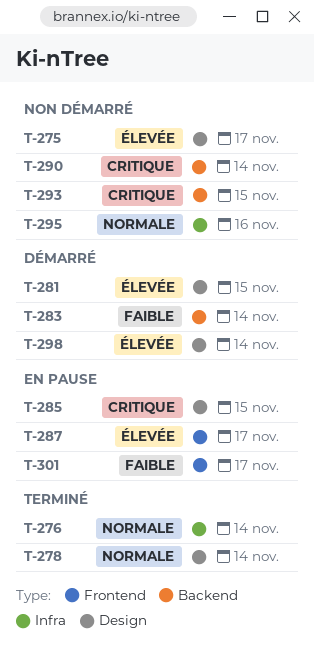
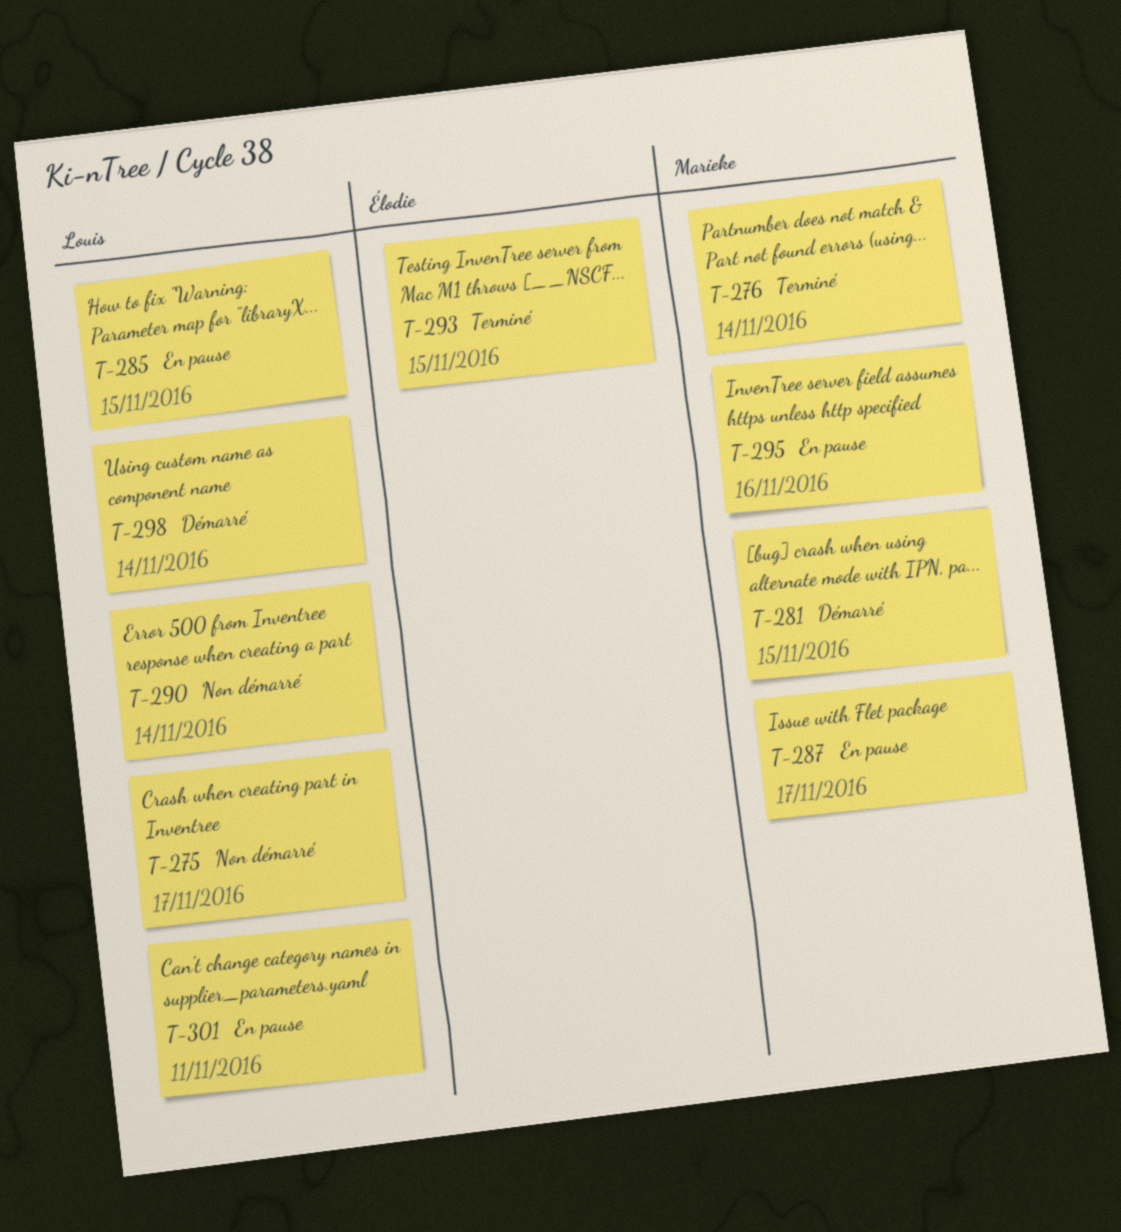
T-278: present -> none
T-283: present -> none
T-293, status: Non démarré -> Terminé
T-295, status: Non démarré -> En pause
T-301, due: Nov 17 -> Nov 11

